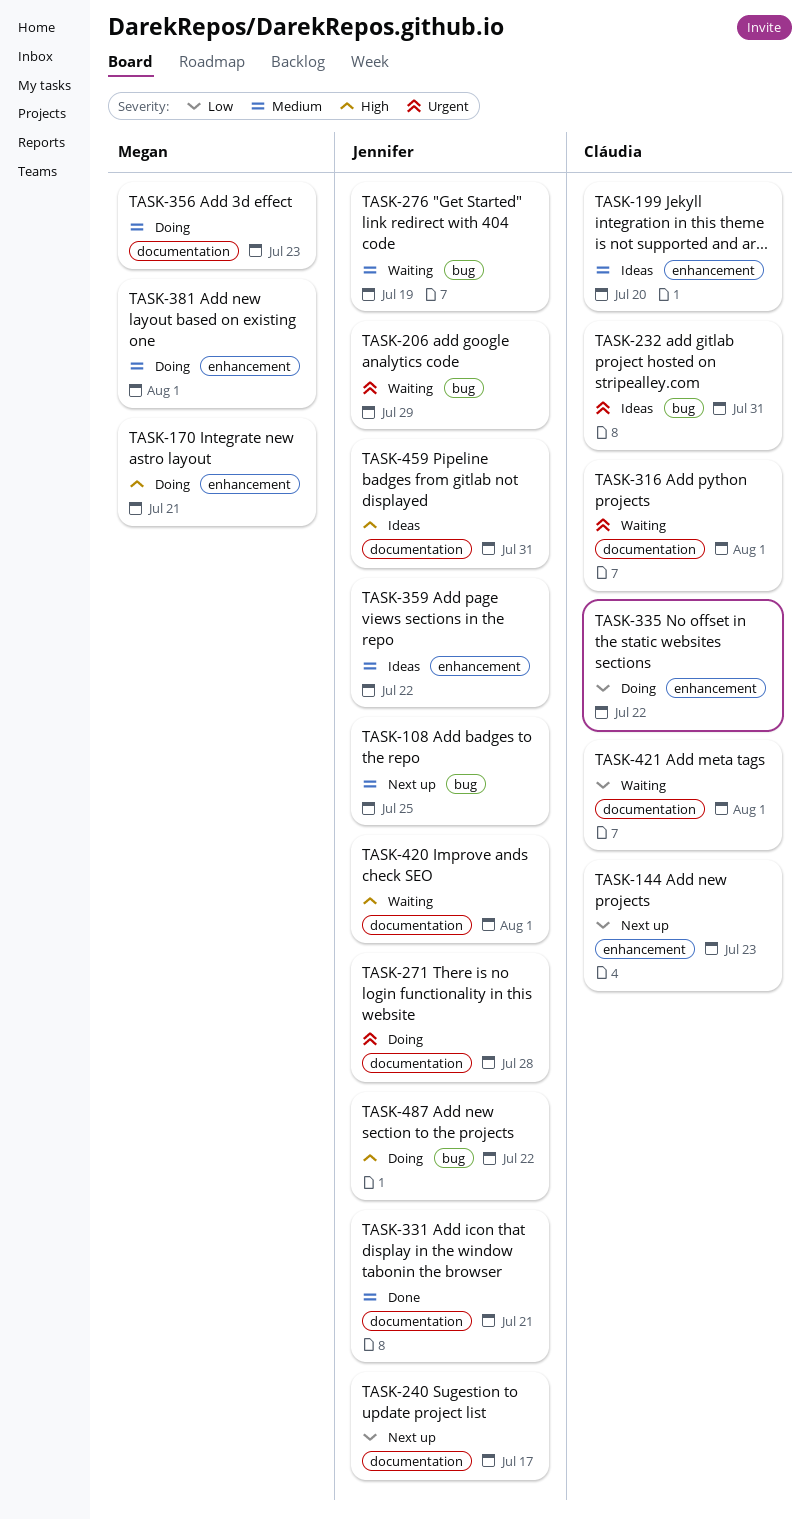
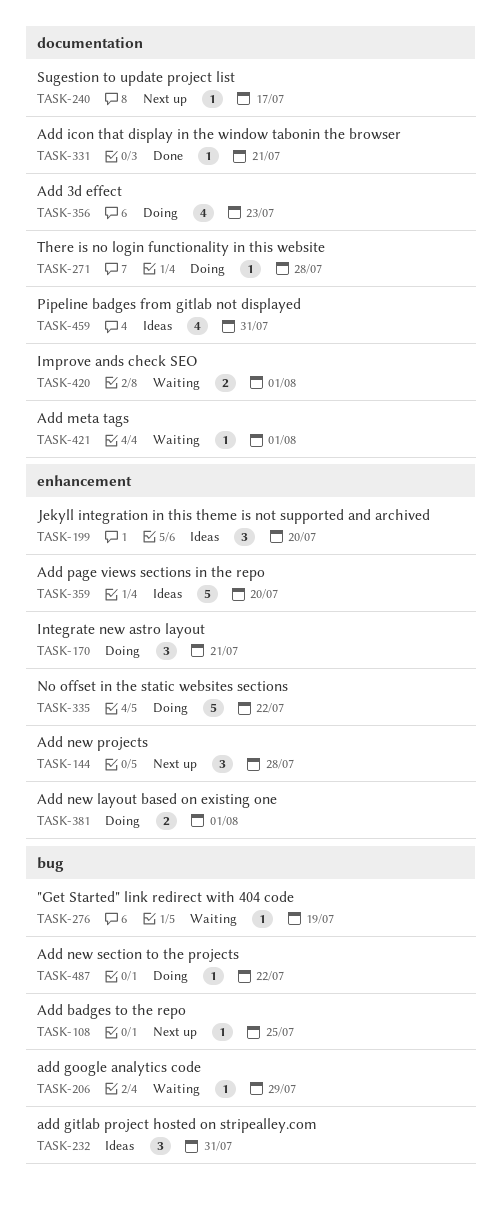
TASK-144, due: Jul 23 -> Jul 28
TASK-316: present -> none
TASK-359, due: Jul 22 -> Jul 20

